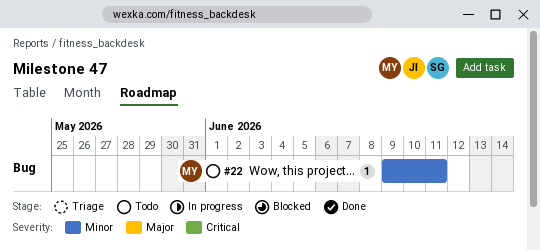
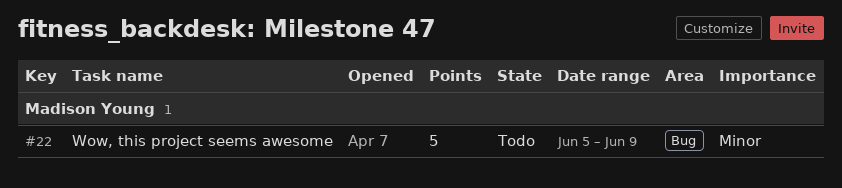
#22, estimate: 1 -> 5
#22, start: Jun 9 -> Jun 5
#22, due: Jun 11 -> Jun 9

